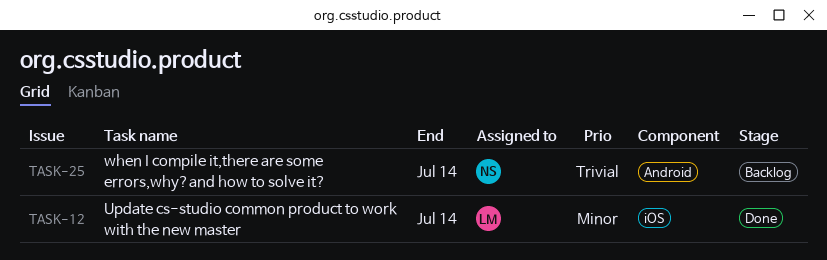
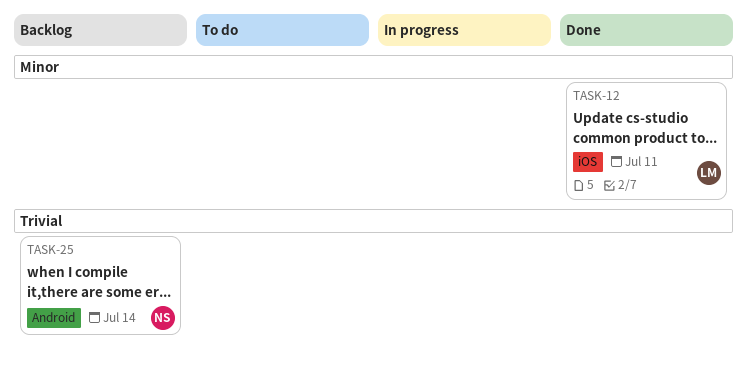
TASK-12, due: Jul 14 -> Jul 11

